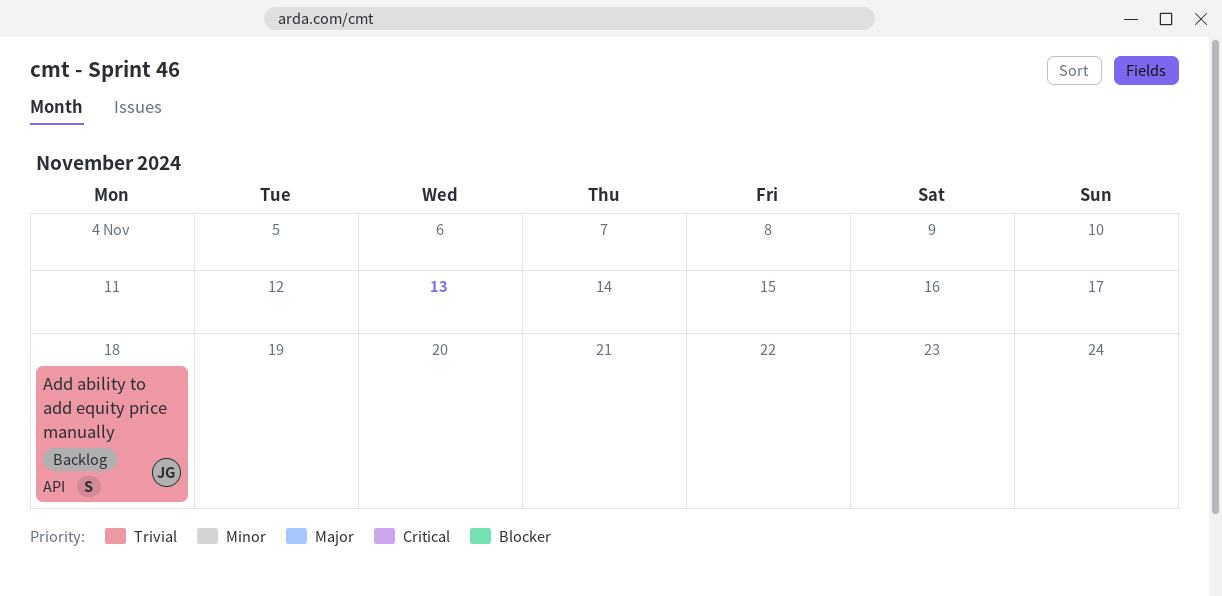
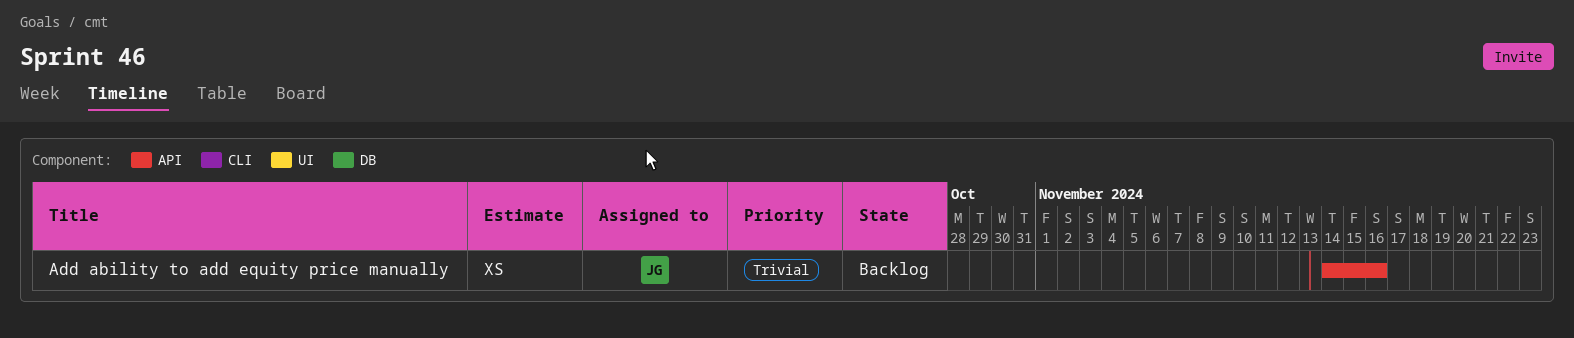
Add ability to add equity price manually, estimate: S -> XS
Add ability to add equity price manually, due: Nov 18 -> Nov 16

